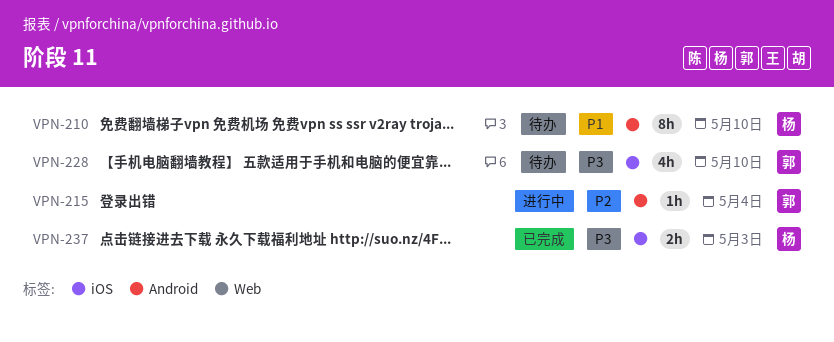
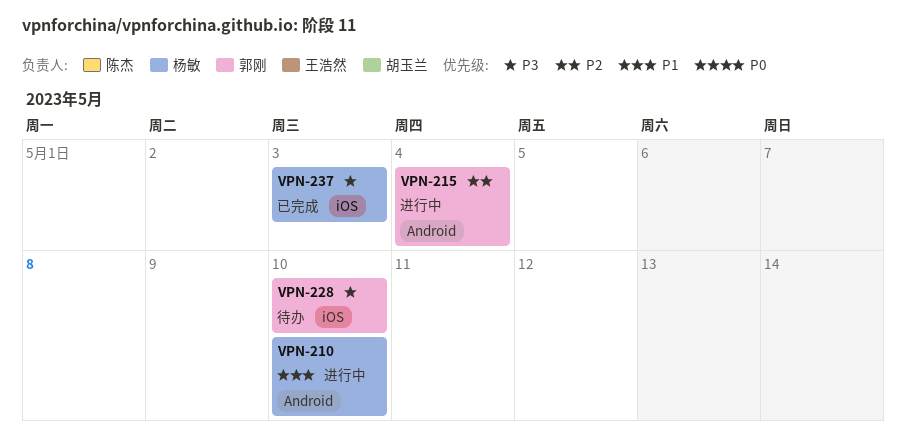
VPN-210, status: 待办 -> 进行中

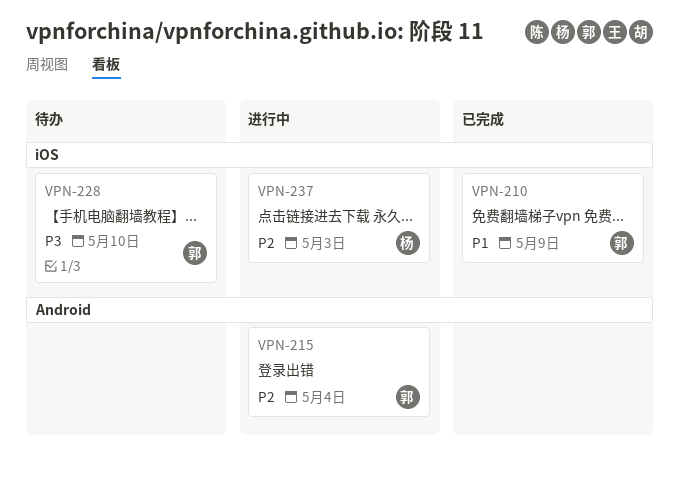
VPN-210, status: 进行中 -> 已完成
VPN-210, owner: 杨敏 -> 郭刚
VPN-210, label: Android -> iOS
VPN-210, due: May 10 -> May 9
VPN-237, status: 已完成 -> 进行中
VPN-237, priority: P3 -> P2

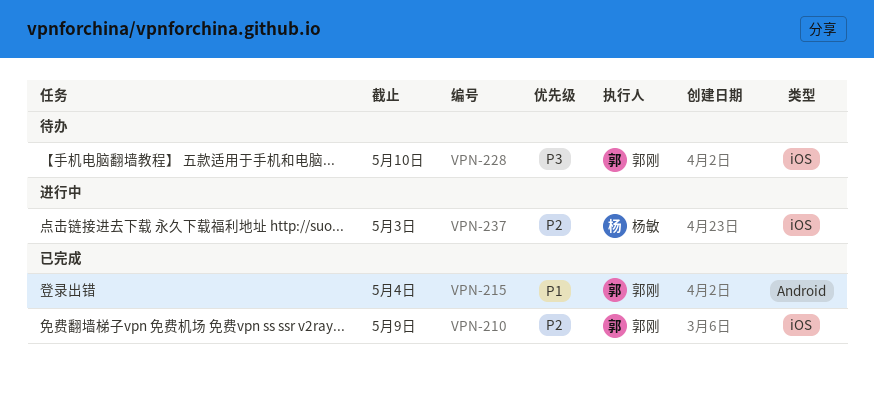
VPN-210, priority: P1 -> P2
VPN-215, status: 进行中 -> 已完成
VPN-215, priority: P2 -> P1

